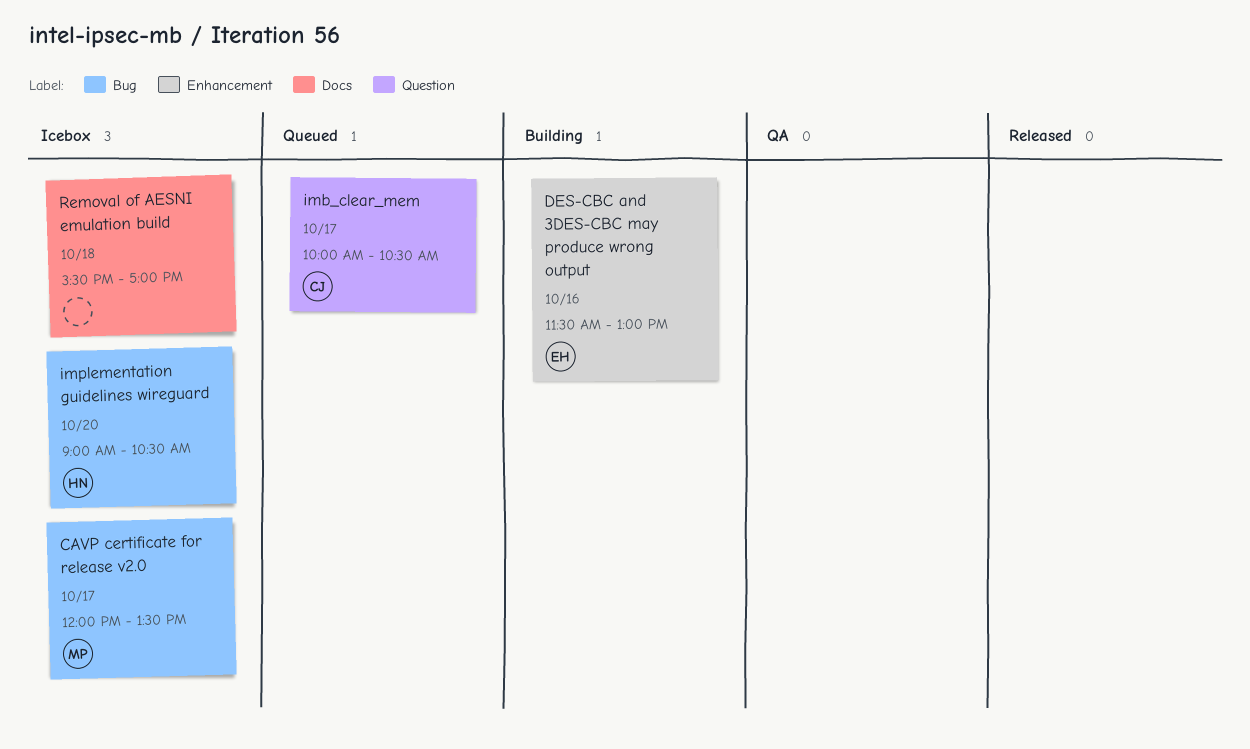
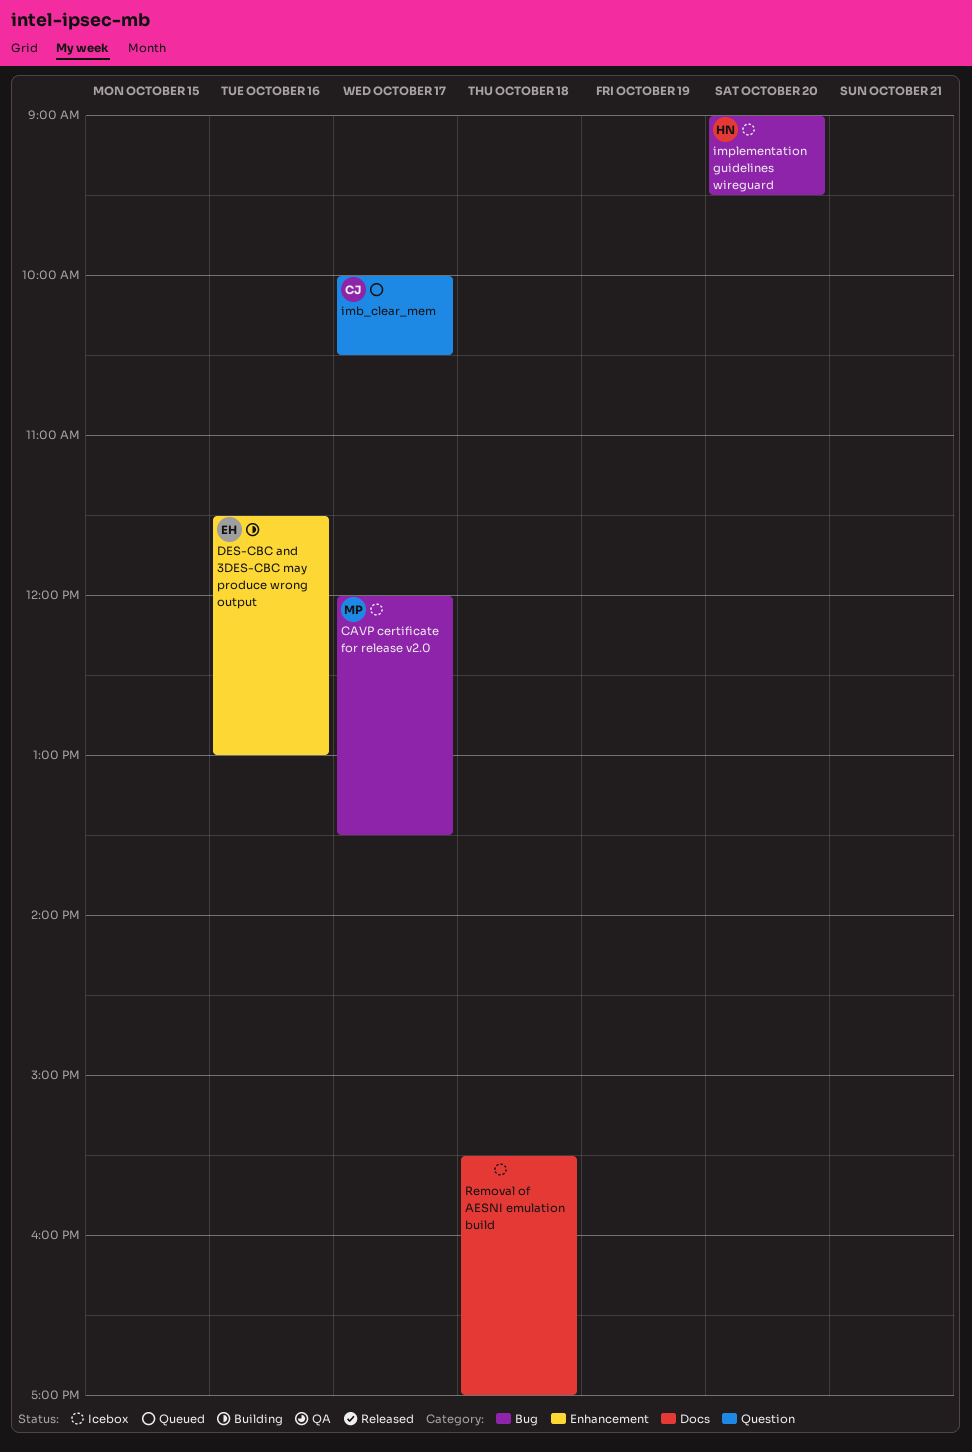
implementation guidelines wireguard, ends: 10:30 -> 09:30

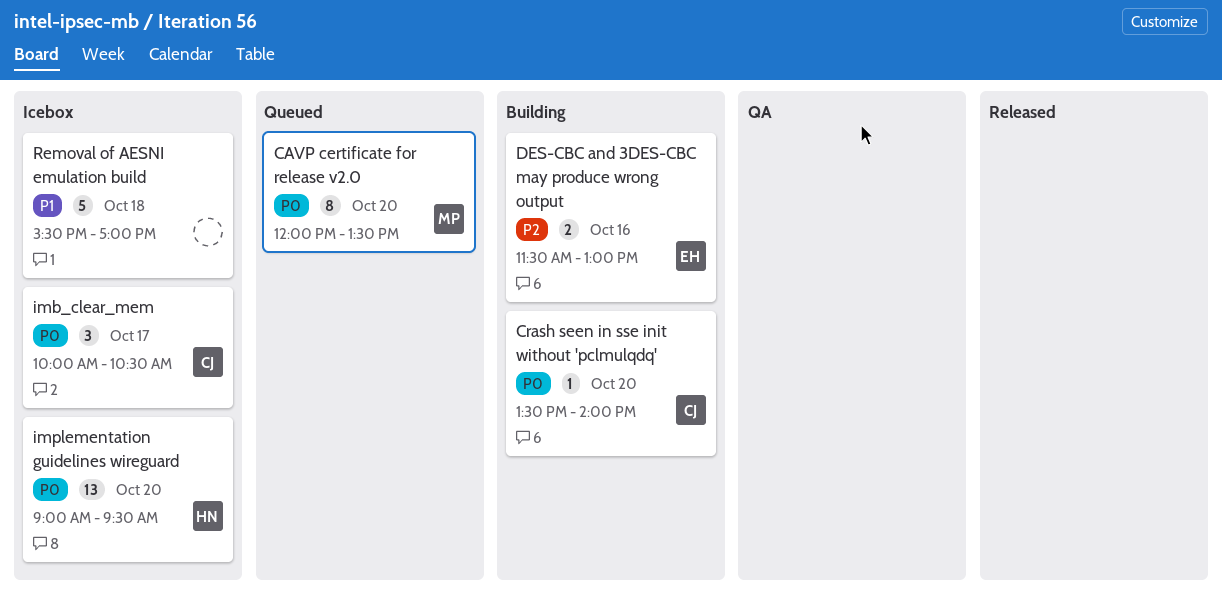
CAVP certificate for release v2.0, status: Icebox -> Queued
CAVP certificate for release v2.0, day: Oct 17 -> Oct 20
Crash seen in sse init without 'pclmulqdq': none -> present
imb_clear_mem, status: Queued -> Icebox

